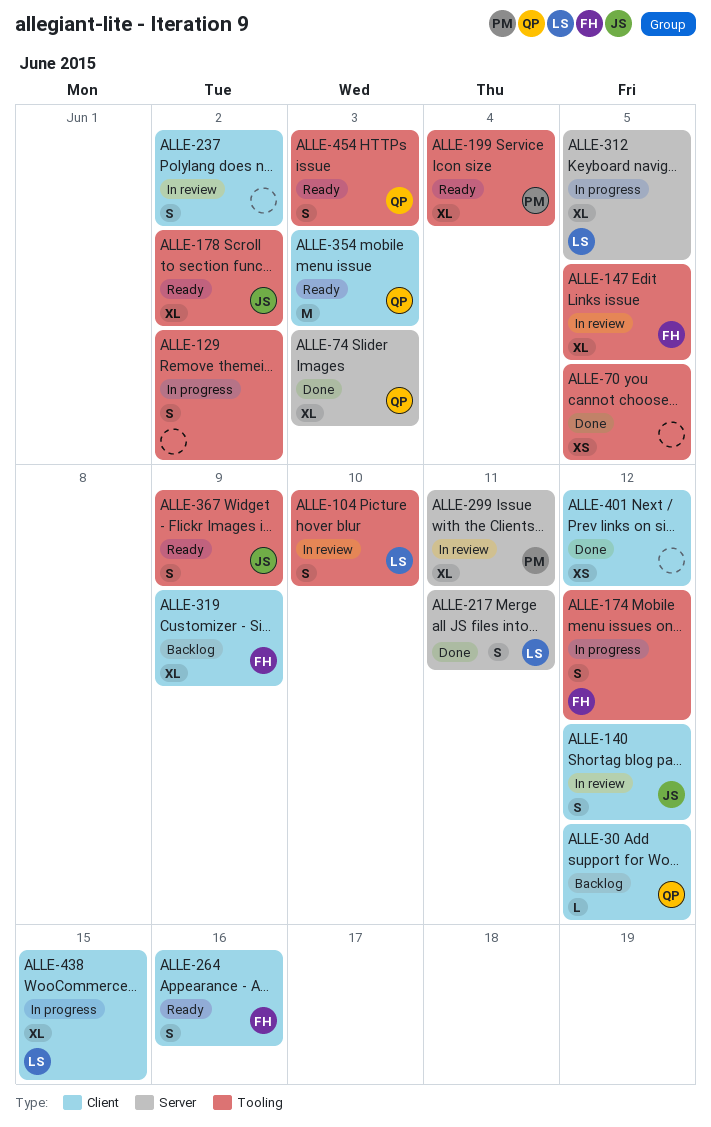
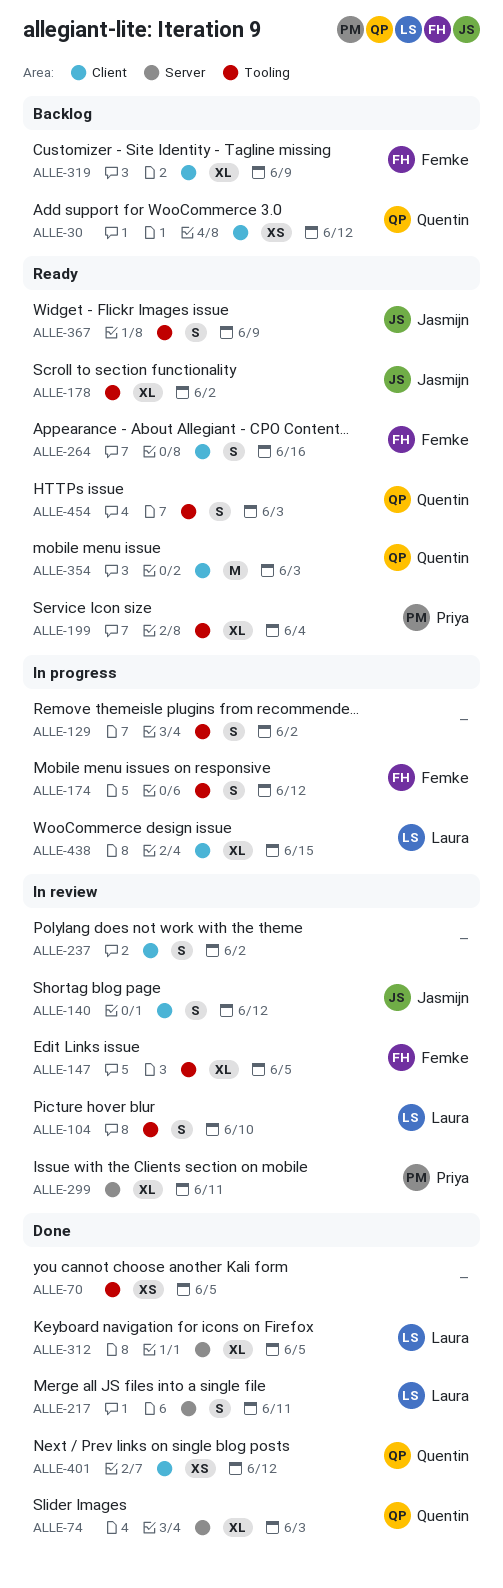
ALLE-30, estimate: L -> XS
ALLE-312, status: In progress -> Done
ALLE-401, owner: none -> Quentin

